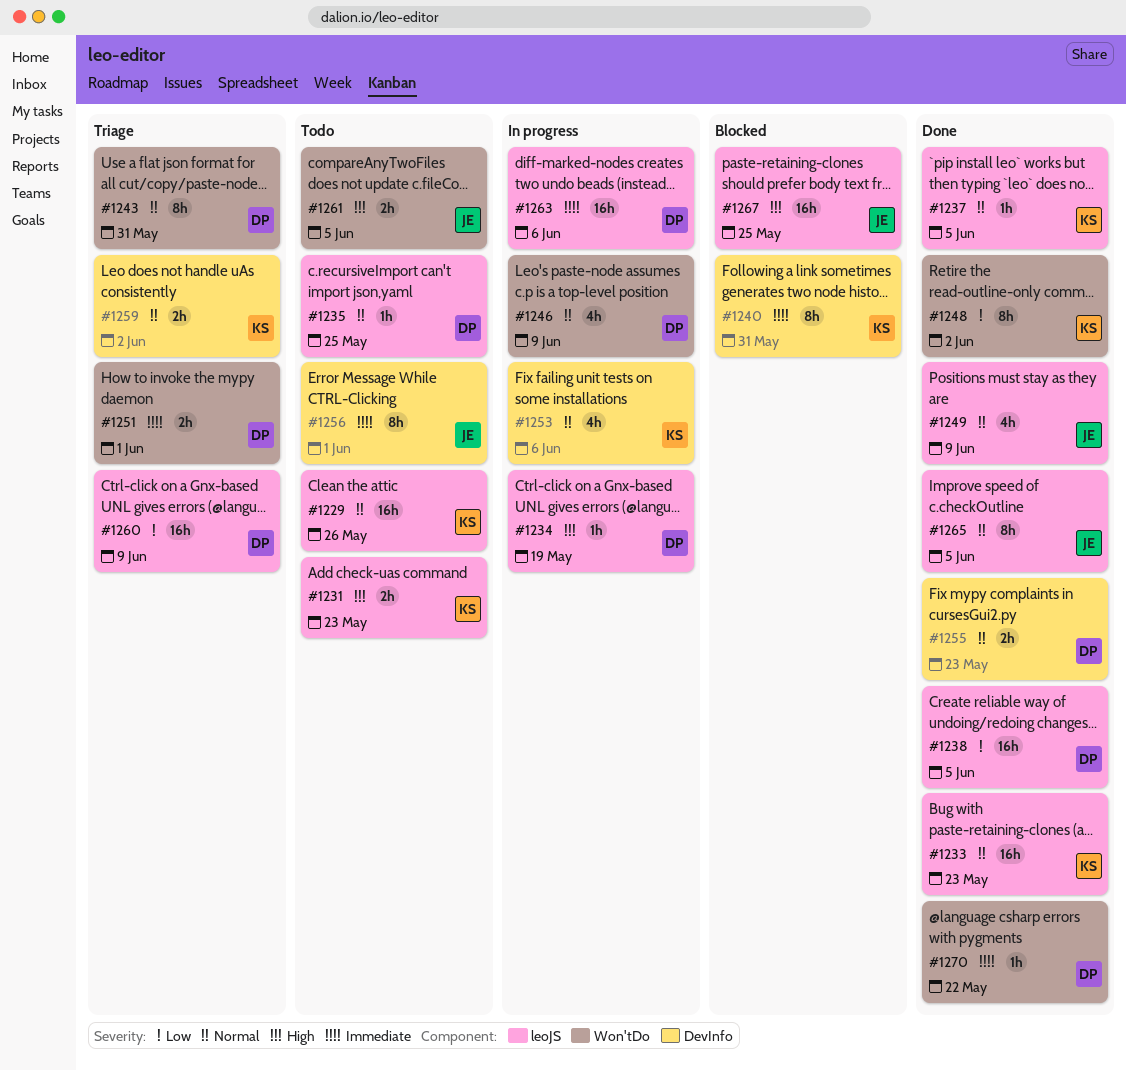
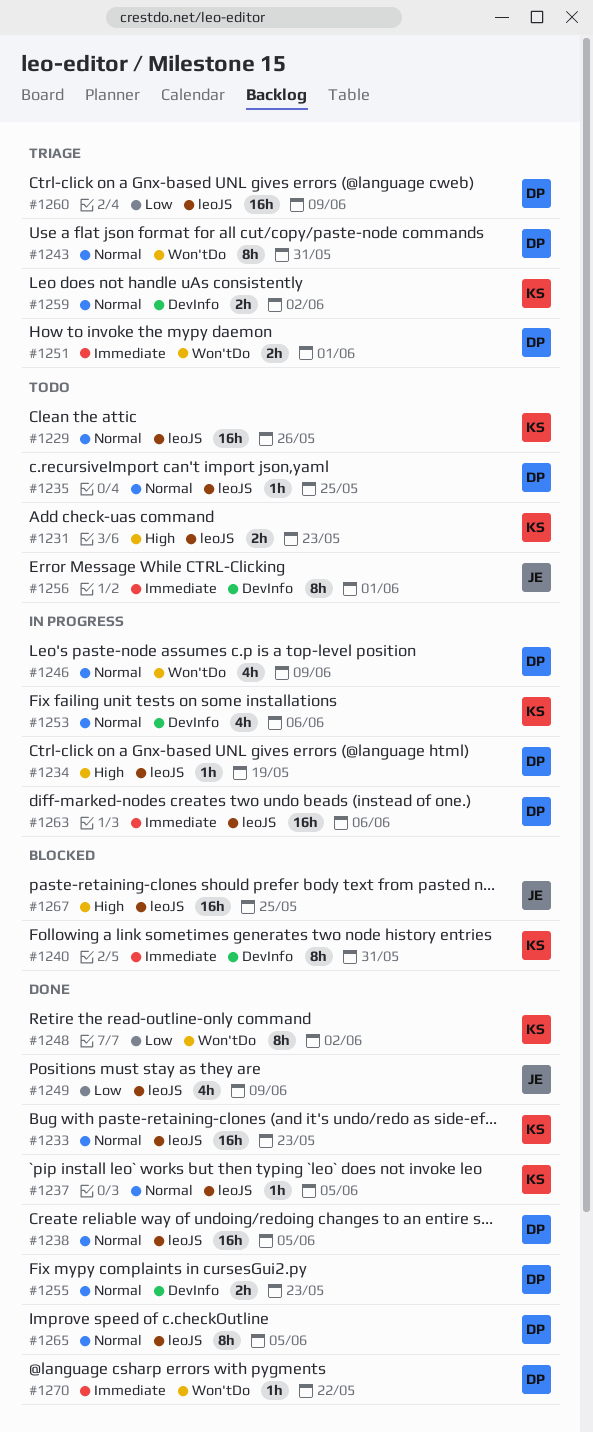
#1238, priority: Low -> Normal
#1249, priority: Normal -> Low
#1261: present -> none
#1265, owner: JE -> DP

